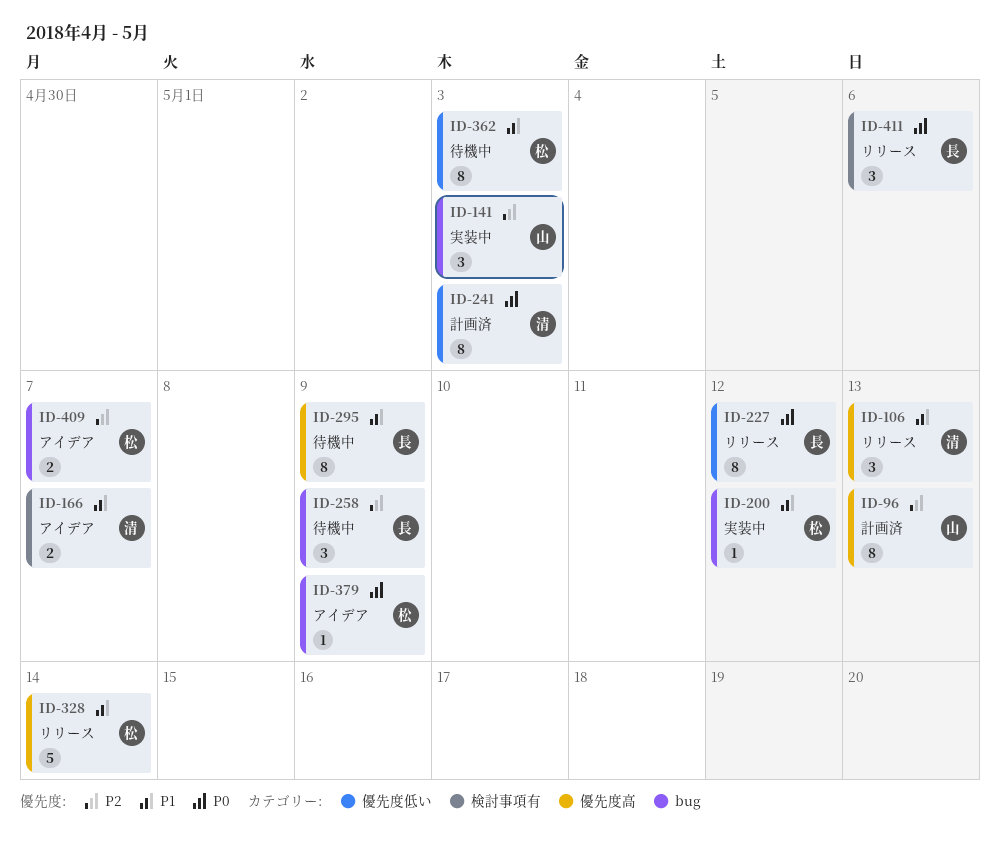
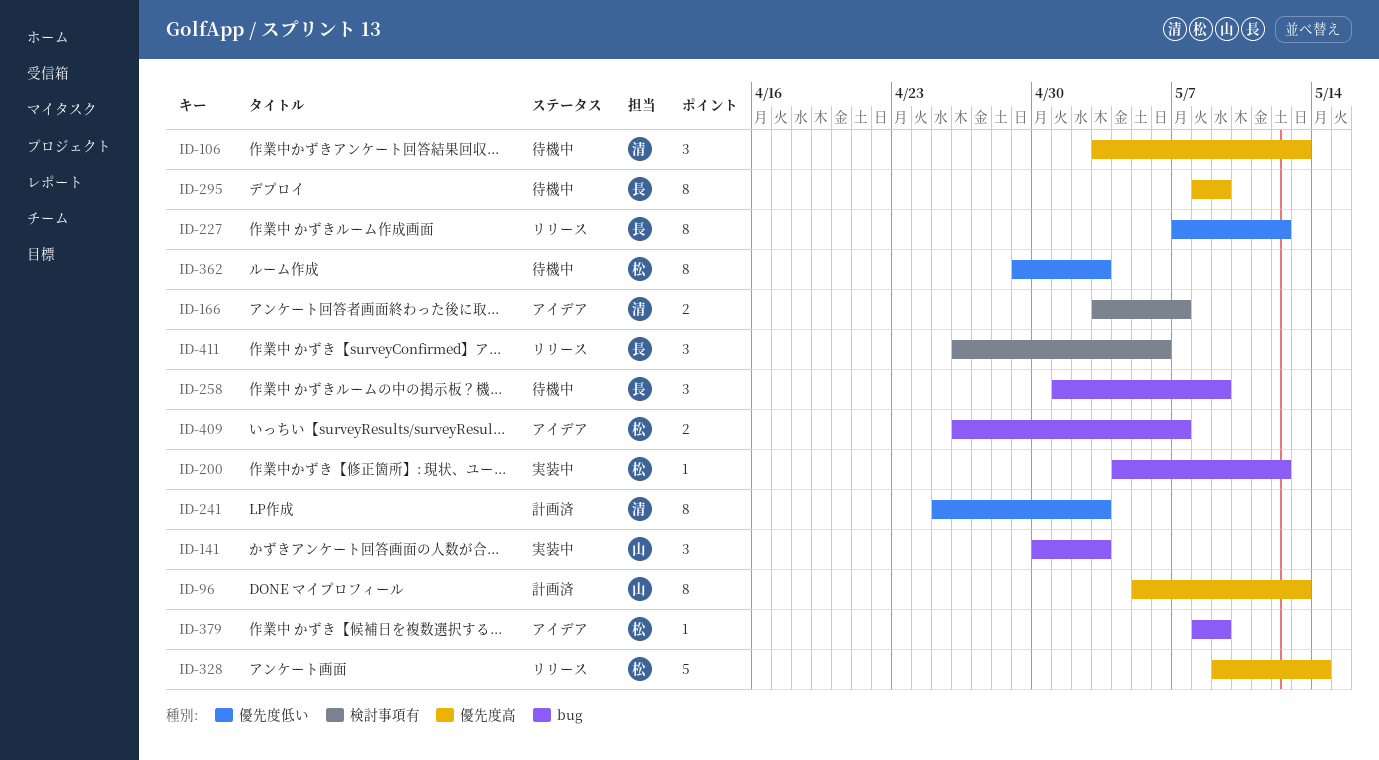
ID-106, status: リリース -> 待機中

